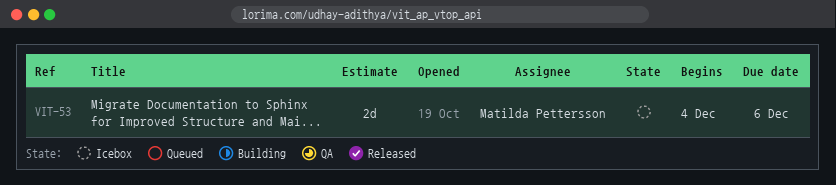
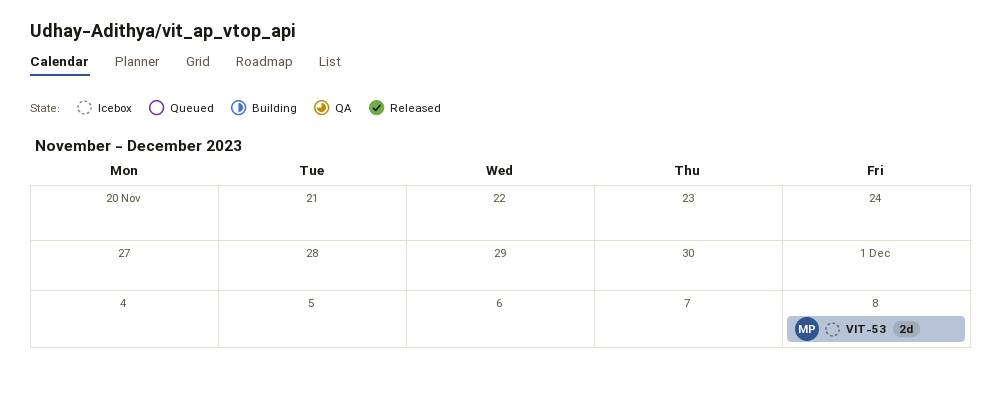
VIT-53, start: Dec 4 -> Dec 8
VIT-53, due: Dec 6 -> Dec 8

